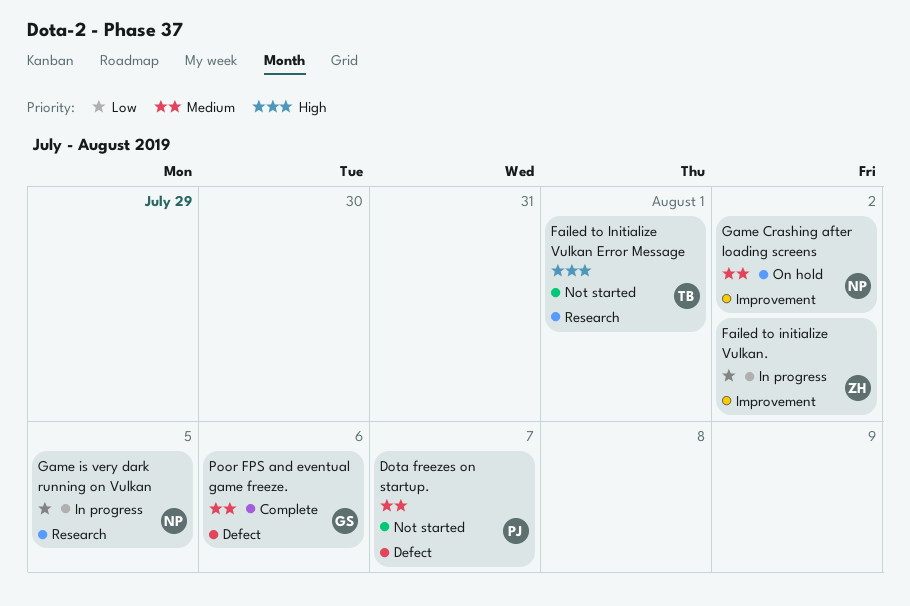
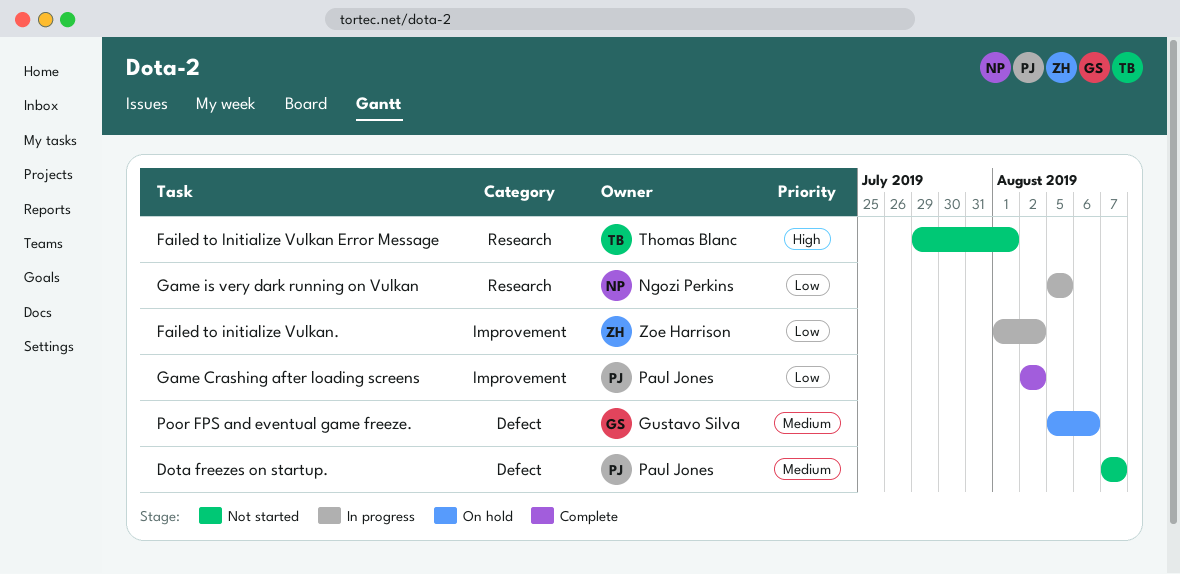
Game Crashing after loading screens, status: On hold -> Complete
Game Crashing after loading screens, owner: Ngozi Perkins -> Paul Jones
Game Crashing after loading screens, priority: Medium -> Low
Poor FPS and eventual game freeze., status: Complete -> On hold

